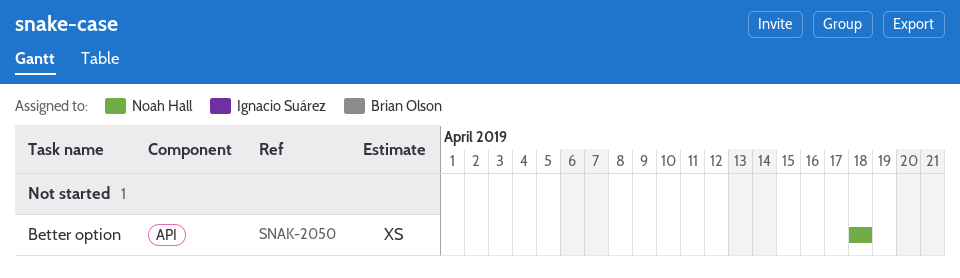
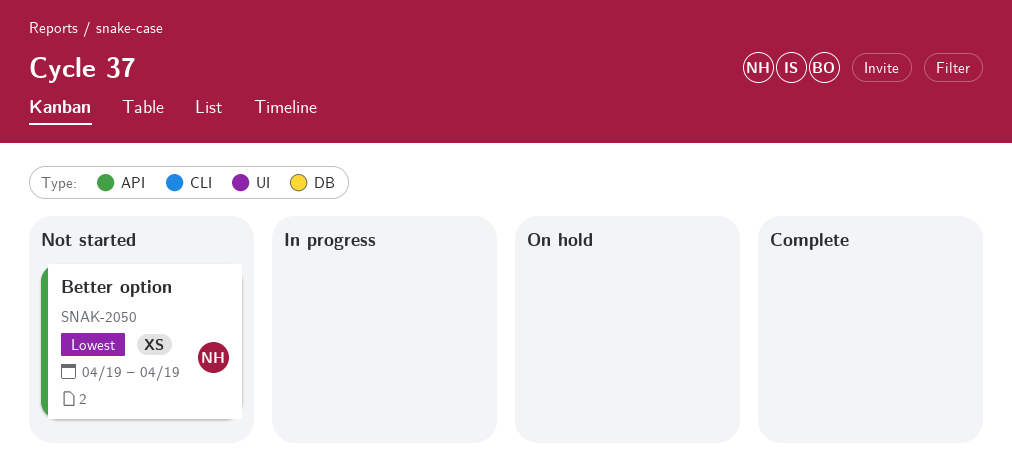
SNAK-2050, start: Apr 18 -> Apr 19
SNAK-2050, due: Apr 18 -> Apr 19

